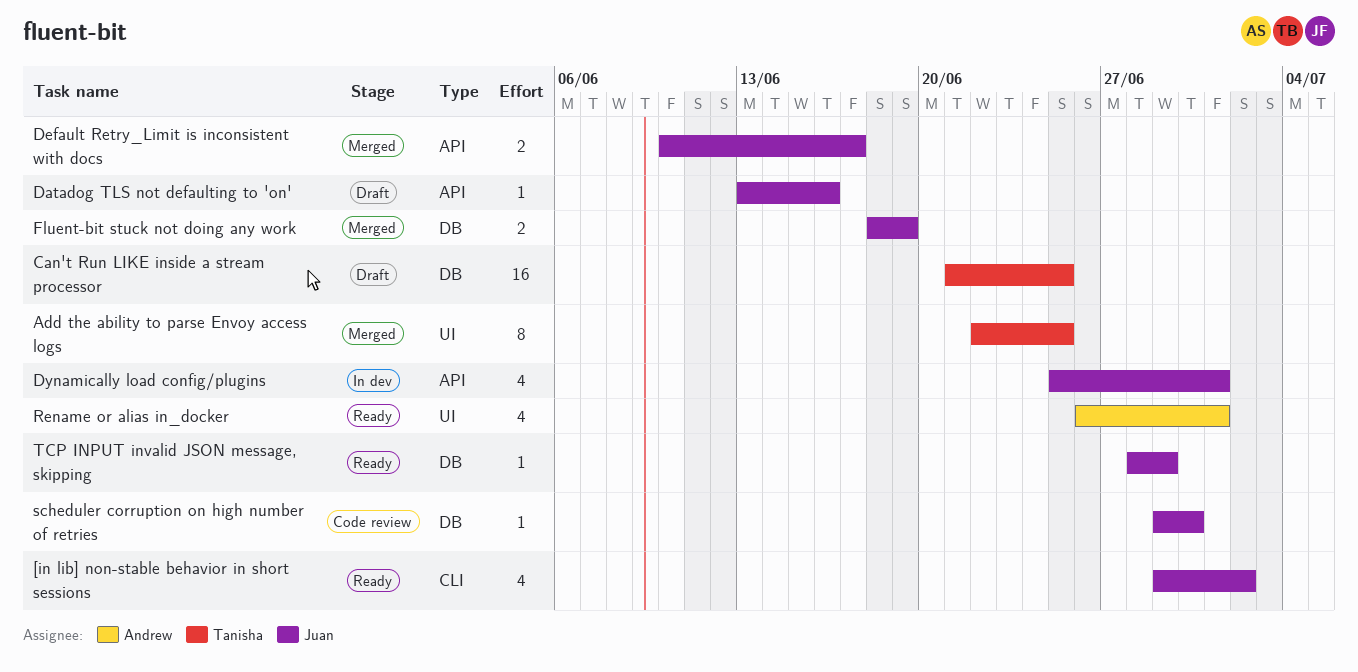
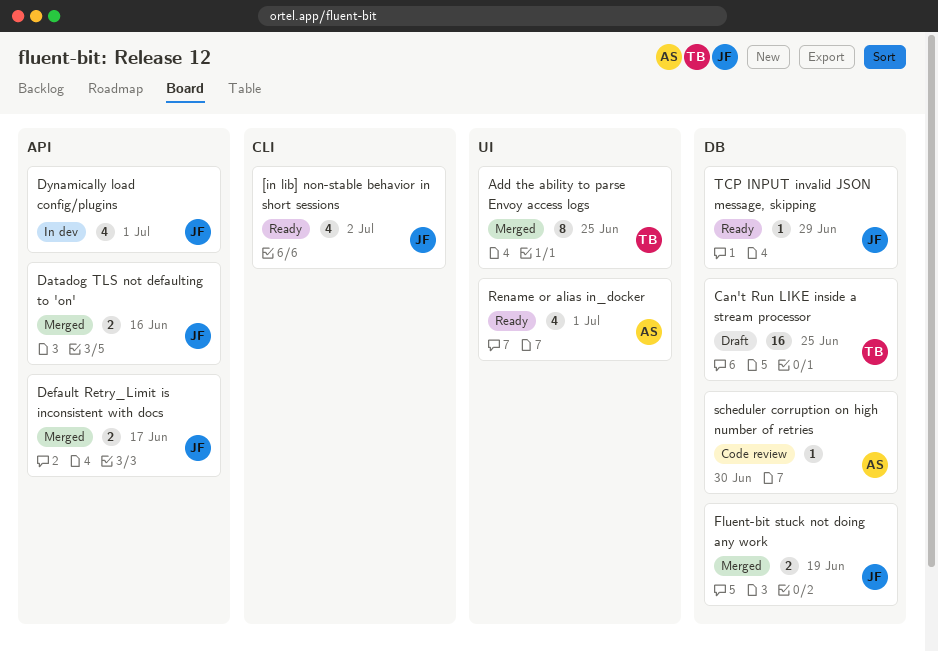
Datadog TLS not defaulting to 'on', status: Draft -> Merged
Datadog TLS not defaulting to 'on', estimate: 1 -> 2
scheduler corruption on high number of retries, owner: Juan -> Andrew

